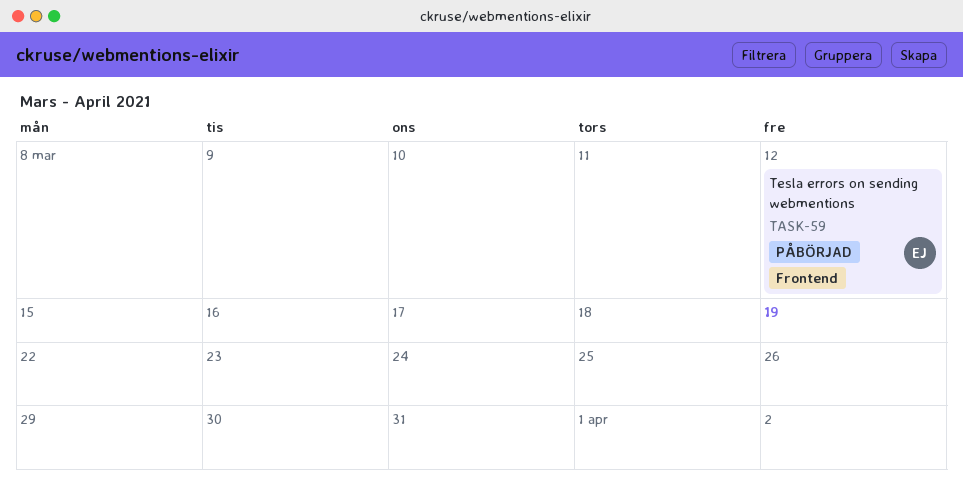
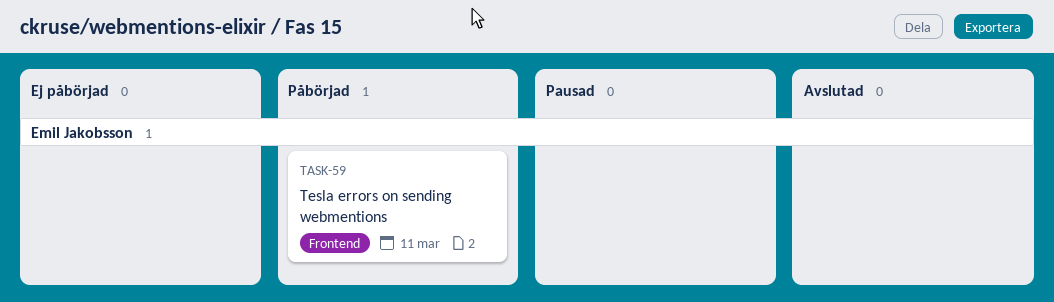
TASK-59, due: Mar 12 -> Mar 11

